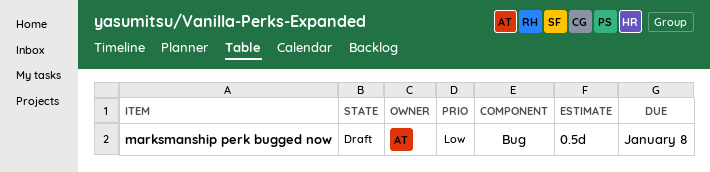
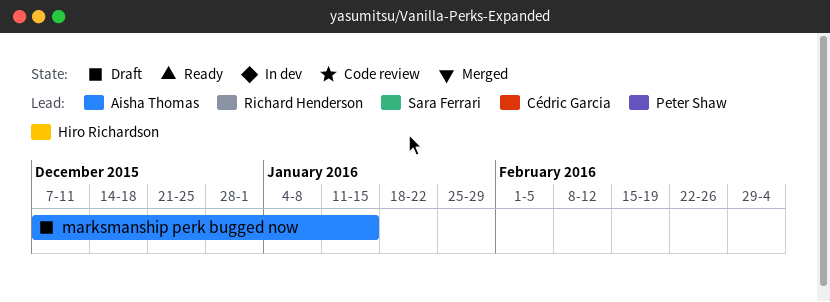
marksmanship perk bugged now, due: Jan 8 -> Jan 15

